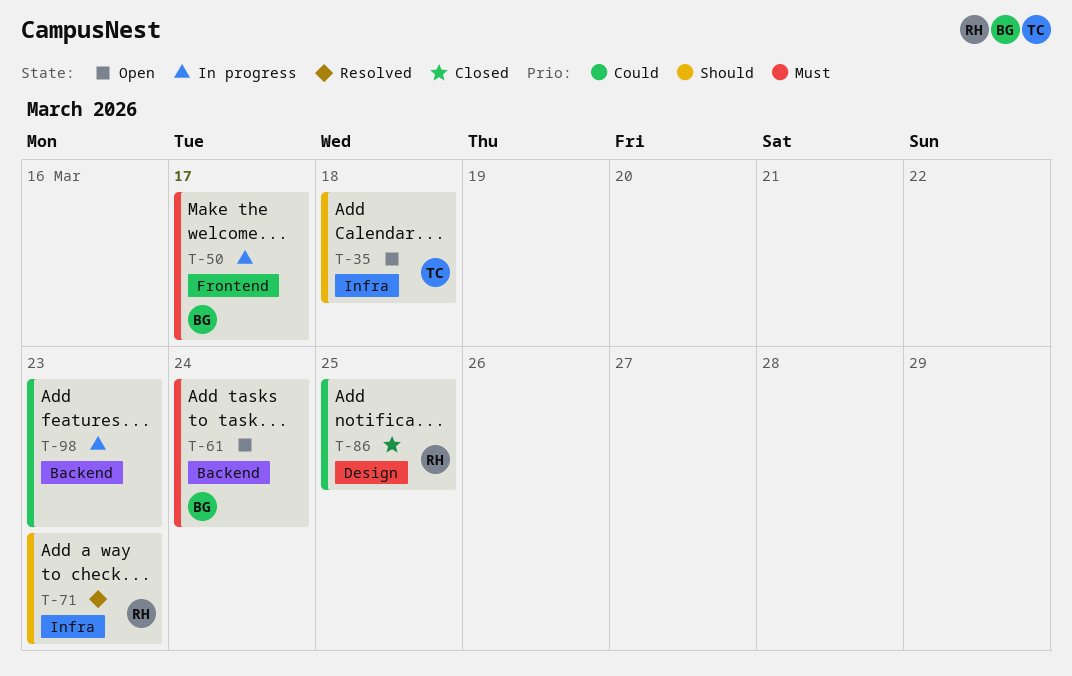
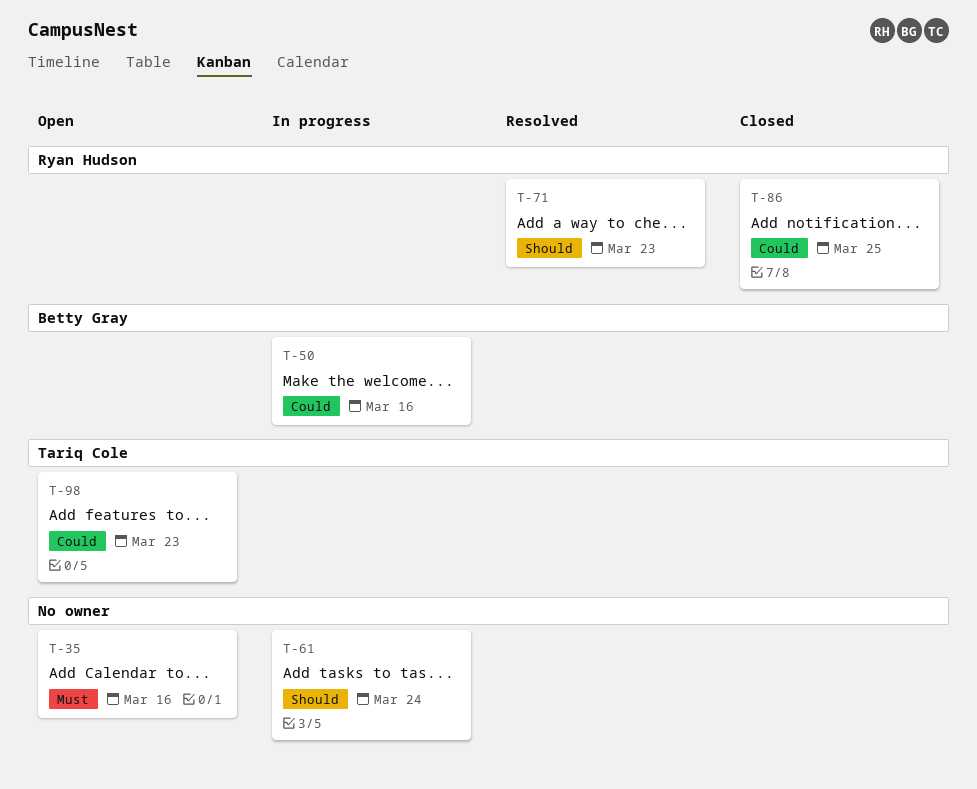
T-35, owner: Tariq Cole -> none
T-35, priority: Should -> Must
T-35, due: Mar 18 -> Mar 16
T-50, priority: Must -> Could
T-50, due: Mar 17 -> Mar 16
T-61, status: Open -> In progress
T-61, owner: Betty Gray -> none
T-61, priority: Must -> Should
T-98, status: In progress -> Open
T-98, owner: none -> Tariq Cole

